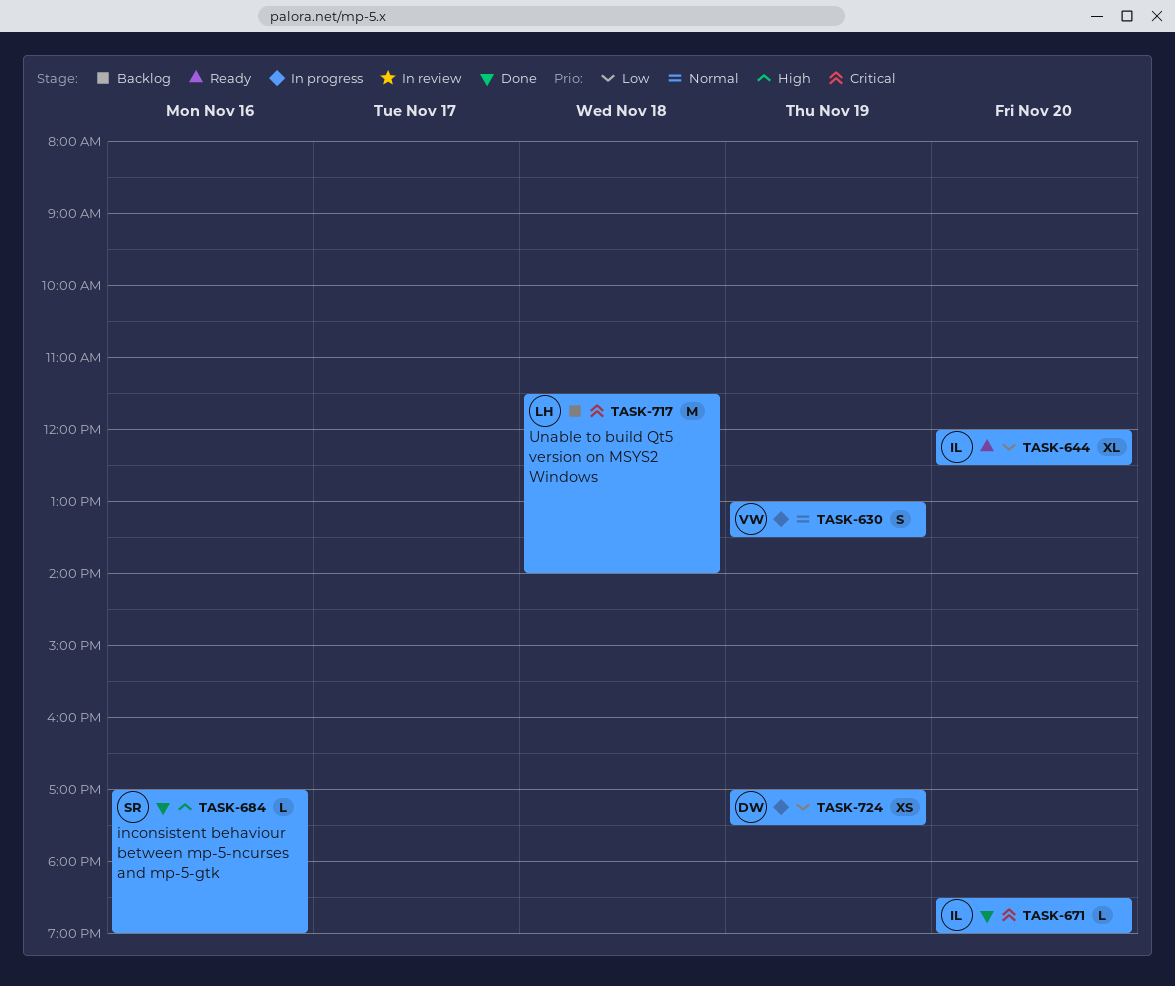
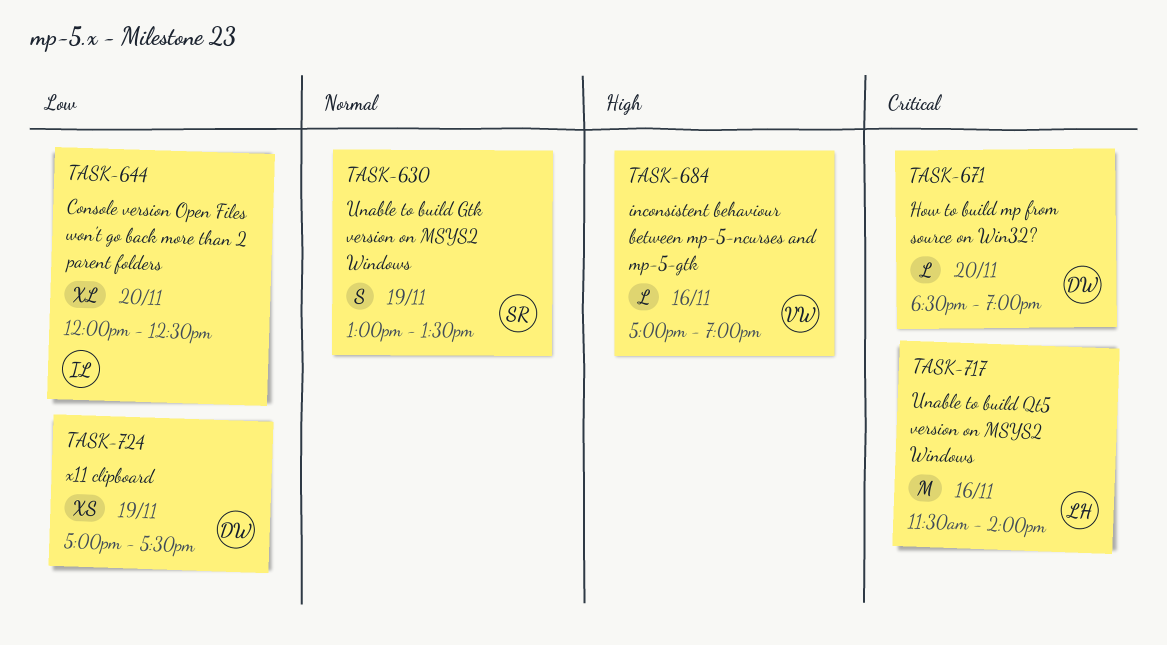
TASK-630, owner: VW -> SR
TASK-671, owner: IL -> DW
TASK-684, owner: SR -> VW
TASK-717, day: Nov 18 -> Nov 16

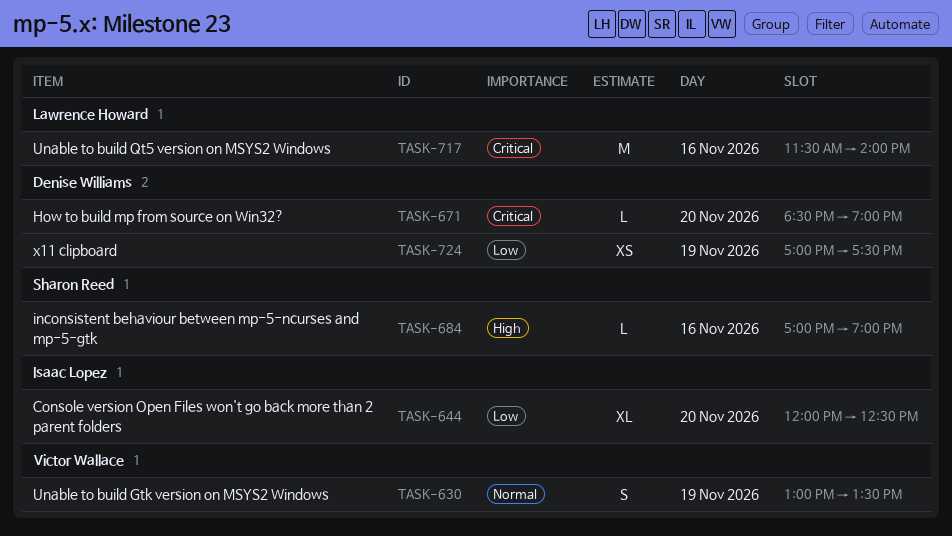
TASK-630, owner: Sharon Reed -> Victor Wallace
TASK-684, owner: Victor Wallace -> Sharon Reed

